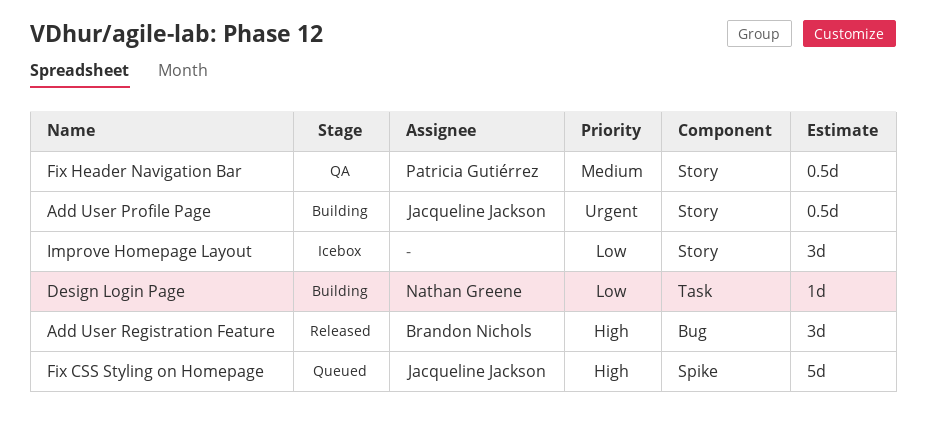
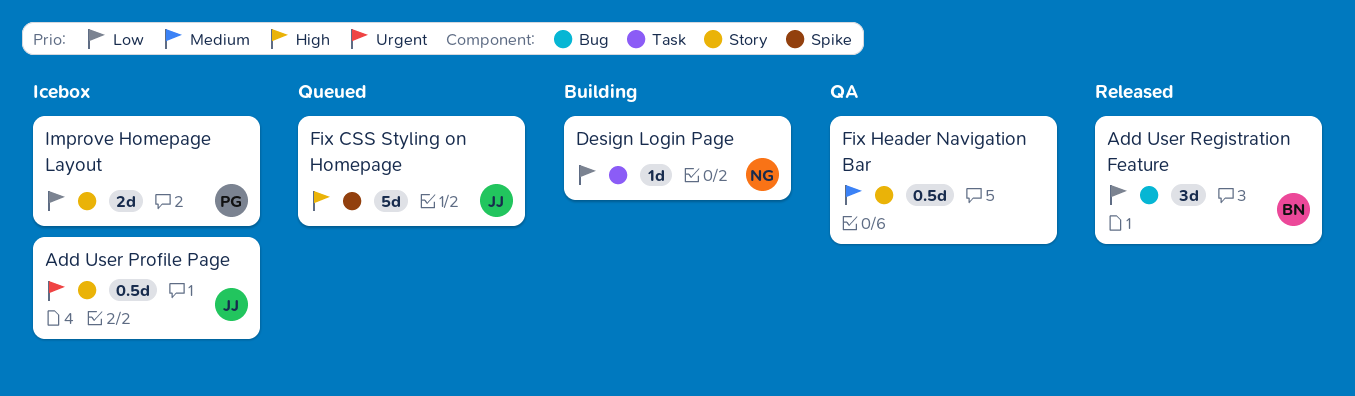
Add User Profile Page, status: Building -> Icebox
Add User Registration Feature, priority: High -> Low
Fix Header Navigation Bar, owner: Patricia Gutiérrez -> none
Improve Homepage Layout, owner: none -> Patricia Gutiérrez
Improve Homepage Layout, estimate: 3d -> 2d

